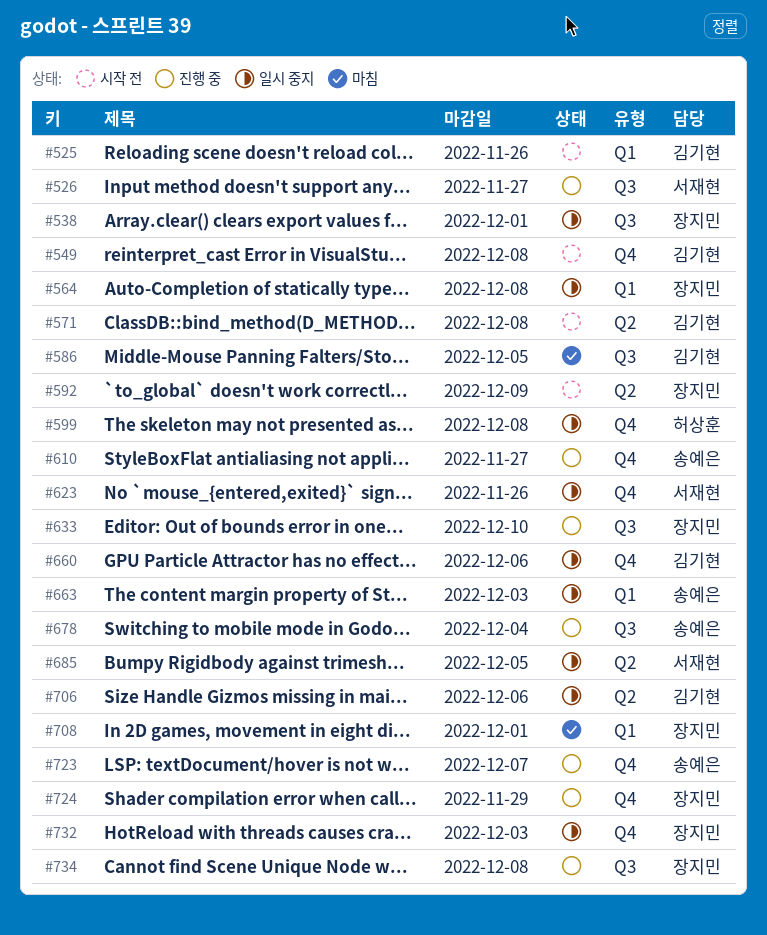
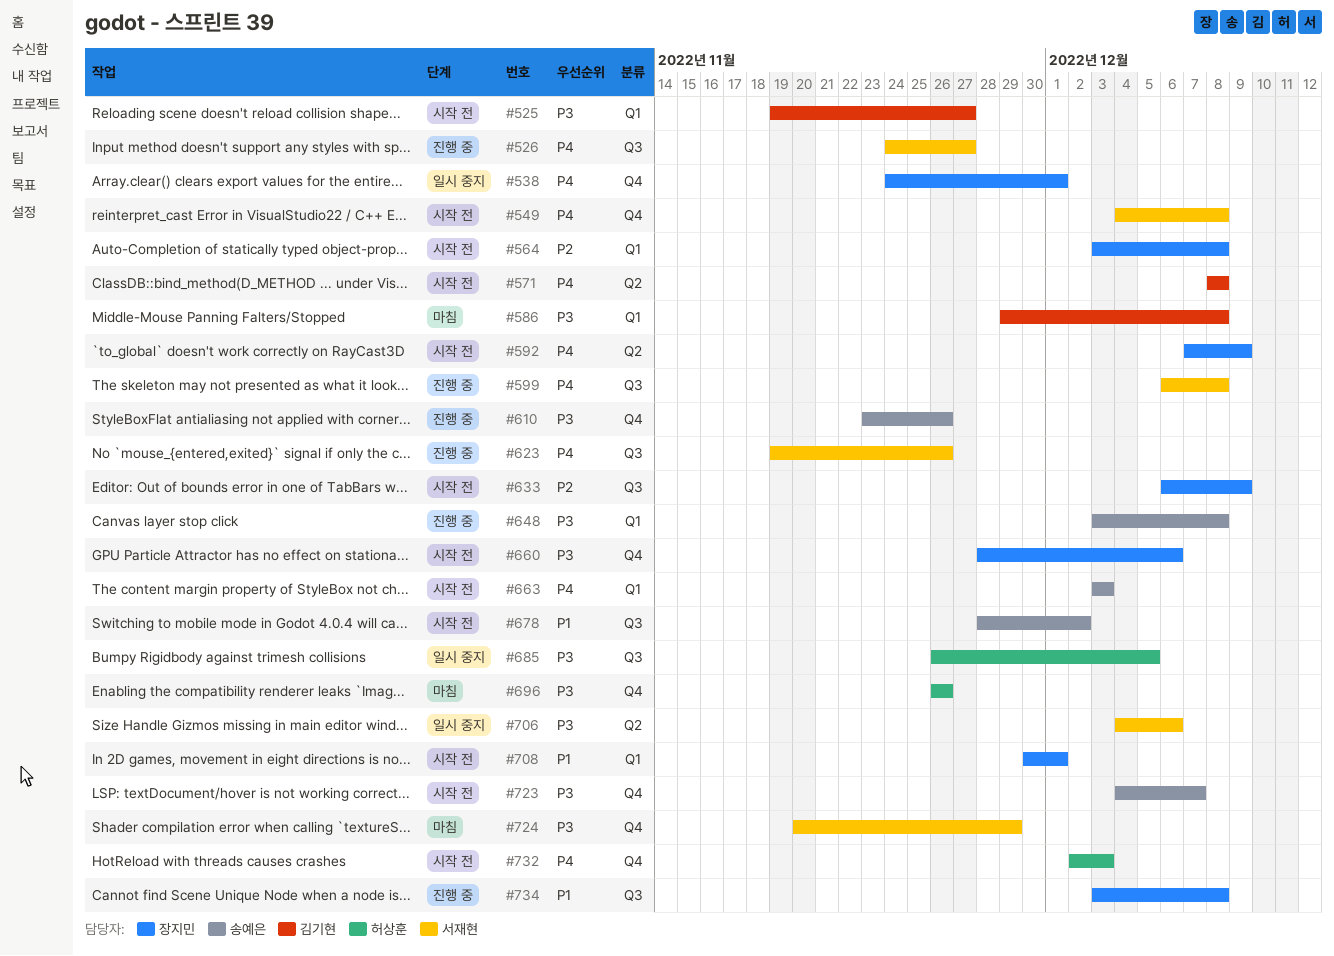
#525, due: Nov 26 -> Nov 27
#538, label: Q3 -> Q4
#549, owner: 김기현 -> 서재현
#564, status: 일시 중지 -> 시작 전
#586, label: Q3 -> Q1
#586, due: Dec 5 -> Dec 8
#599, status: 일시 중지 -> 진행 중
#599, owner: 허상훈 -> 서재현
#599, label: Q4 -> Q3
#610, due: Nov 27 -> Nov 26
#623, status: 일시 중지 -> 진행 중
#623, label: Q4 -> Q3
#633, status: 진행 중 -> 시작 전
#633, due: Dec 10 -> Dec 9
#648: none -> present
#660, status: 일시 중지 -> 시작 전
#660, owner: 김기현 -> 장지민
#663, status: 일시 중지 -> 시작 전
#678, status: 진행 중 -> 시작 전
#678, due: Dec 4 -> Dec 2
#685, owner: 서재현 -> 허상훈
#685, label: Q2 -> Q3
#696: none -> present
#706, owner: 김기현 -> 서재현
#708, status: 마침 -> 시작 전
#723, status: 진행 중 -> 시작 전
#724, status: 진행 중 -> 마침
#724, owner: 장지민 -> 서재현
#732, status: 일시 중지 -> 시작 전
#732, owner: 장지민 -> 허상훈

